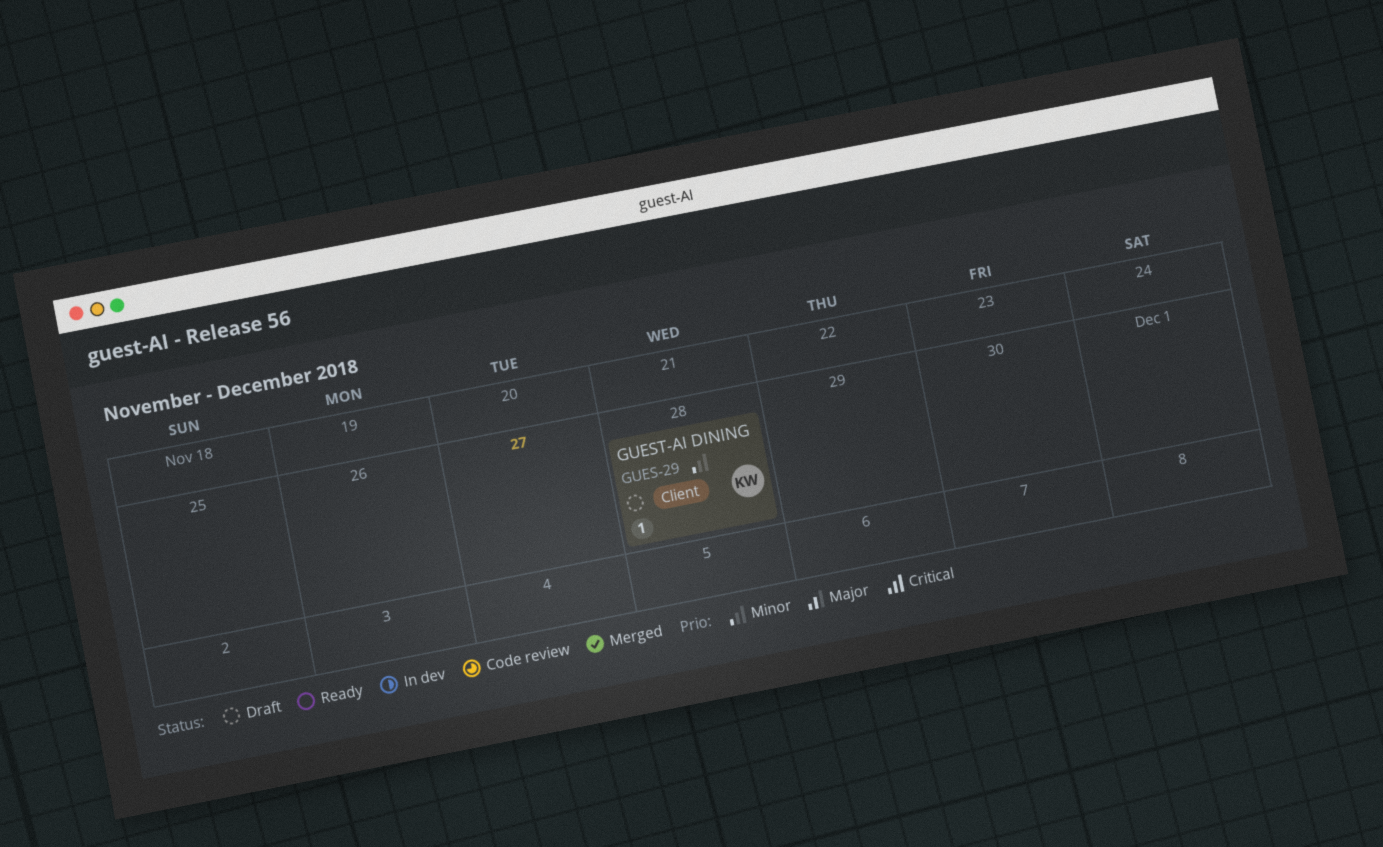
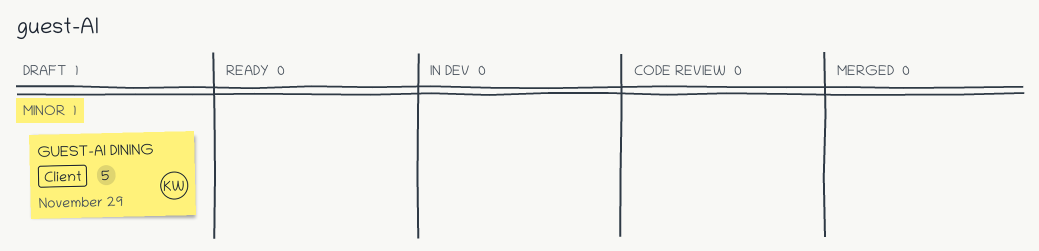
GUEST-AI DINING, estimate: 1 -> 5
GUEST-AI DINING, due: Nov 28 -> Nov 29

